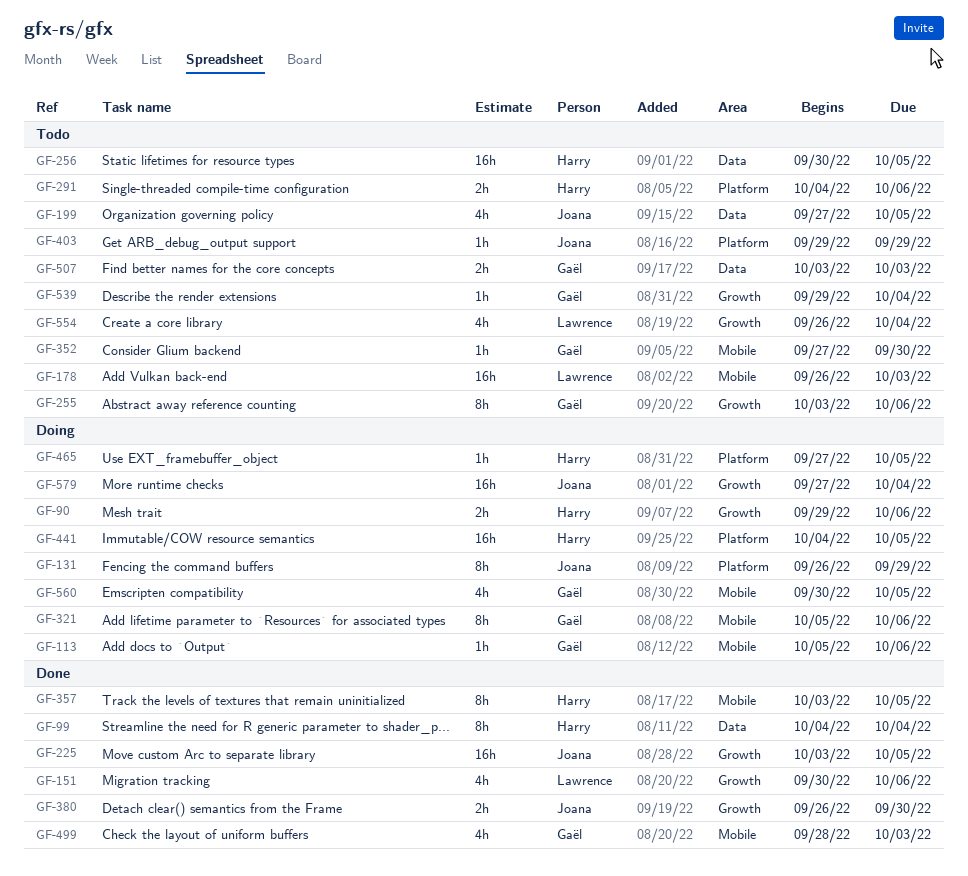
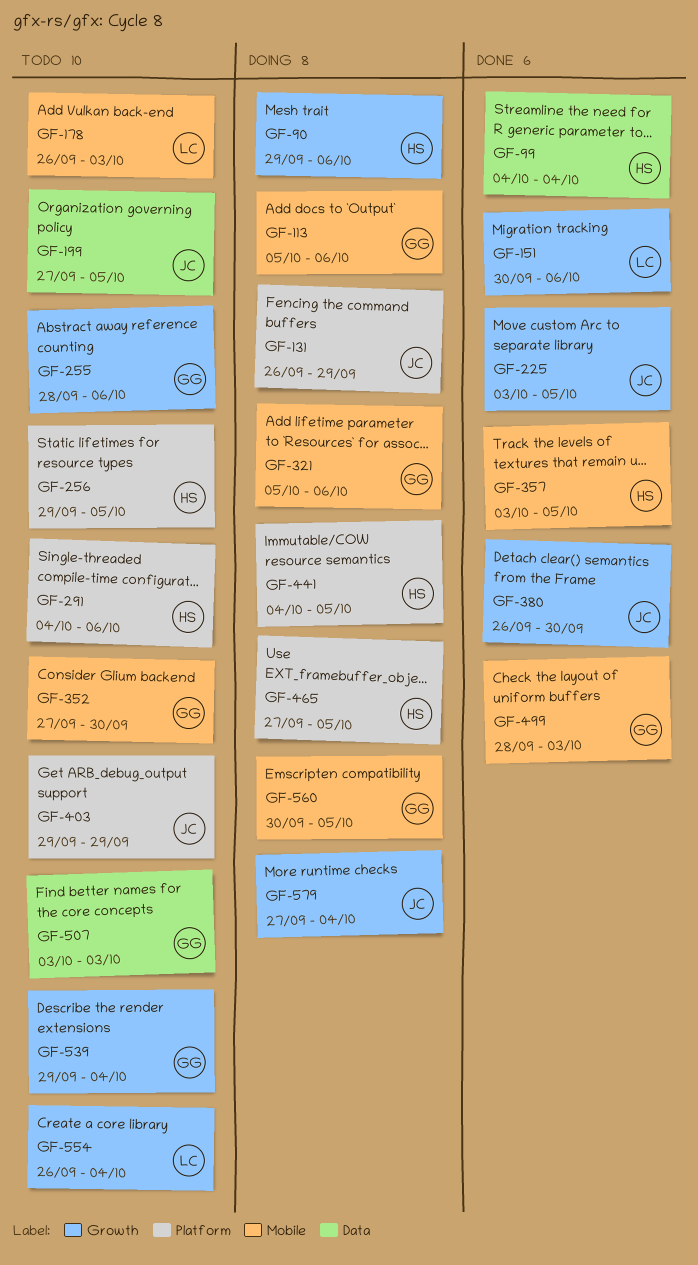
GF-255, start: Oct 3 -> Sep 28
GF-256, label: Data -> Platform
GF-256, start: Sep 30 -> Sep 29

